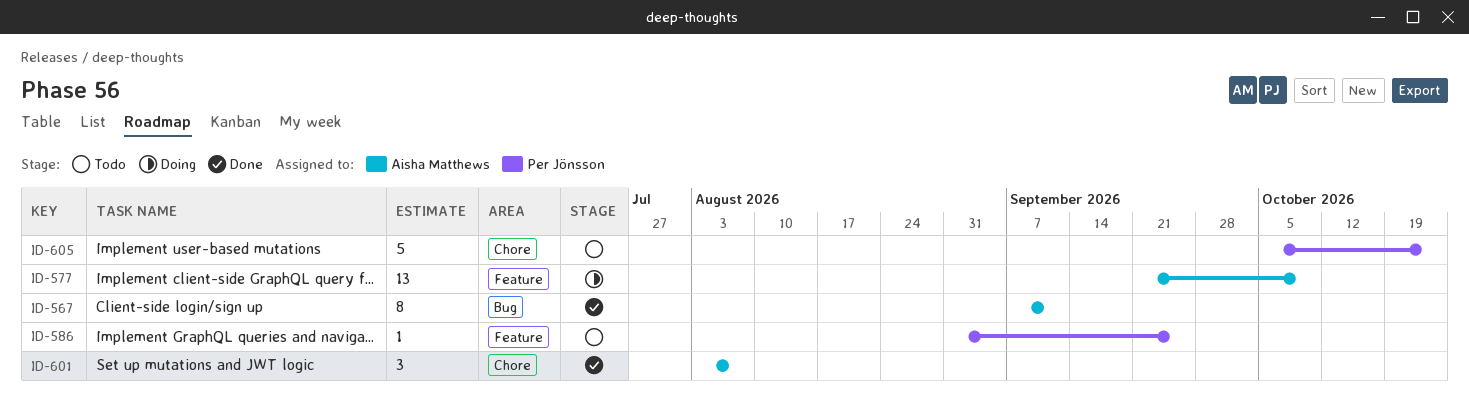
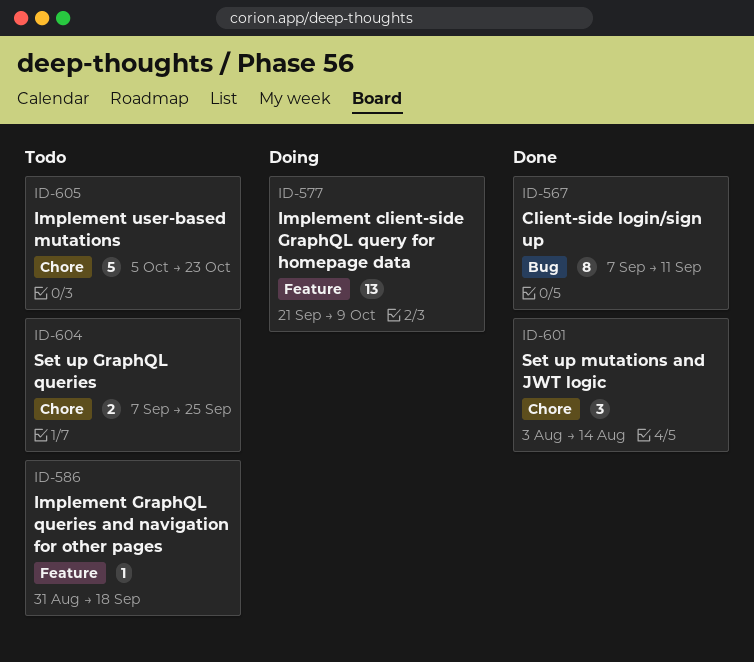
ID-586, due: Sep 25 -> Sep 18
ID-601, due: Aug 7 -> Aug 14
ID-604: none -> present

